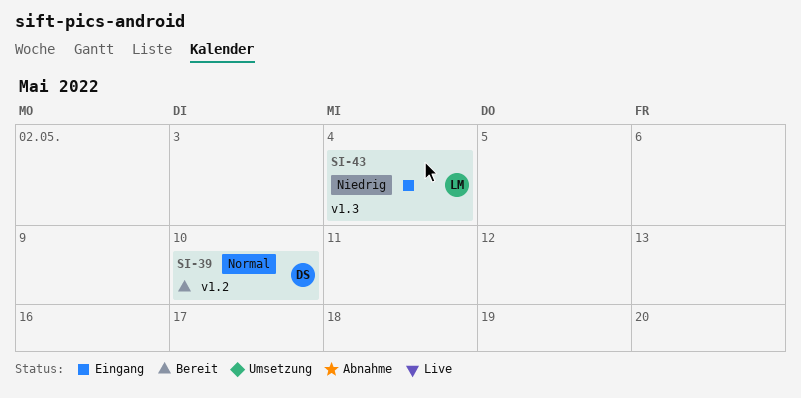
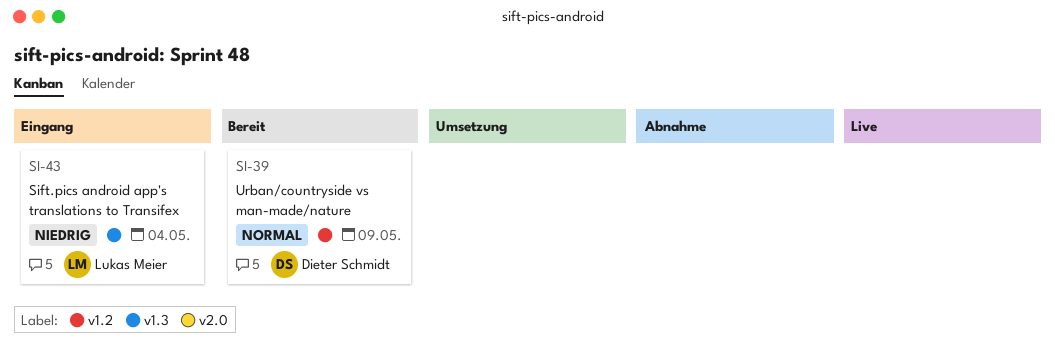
SI-39, due: May 10 -> May 9

